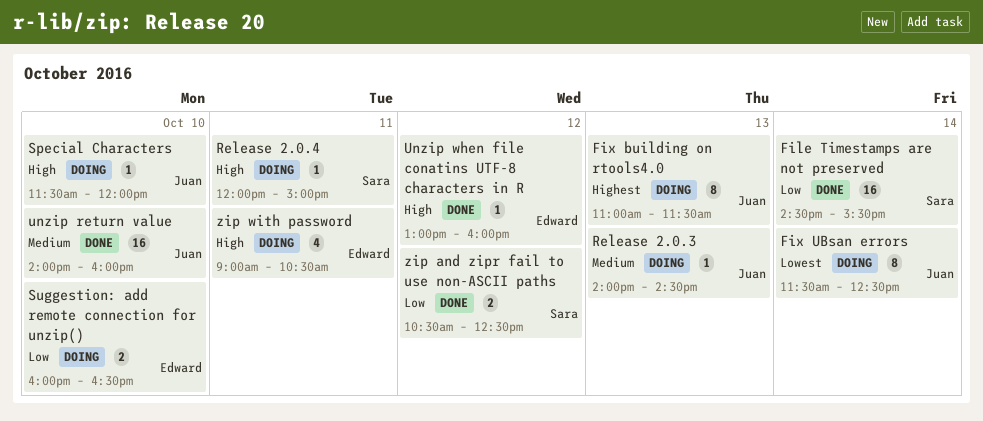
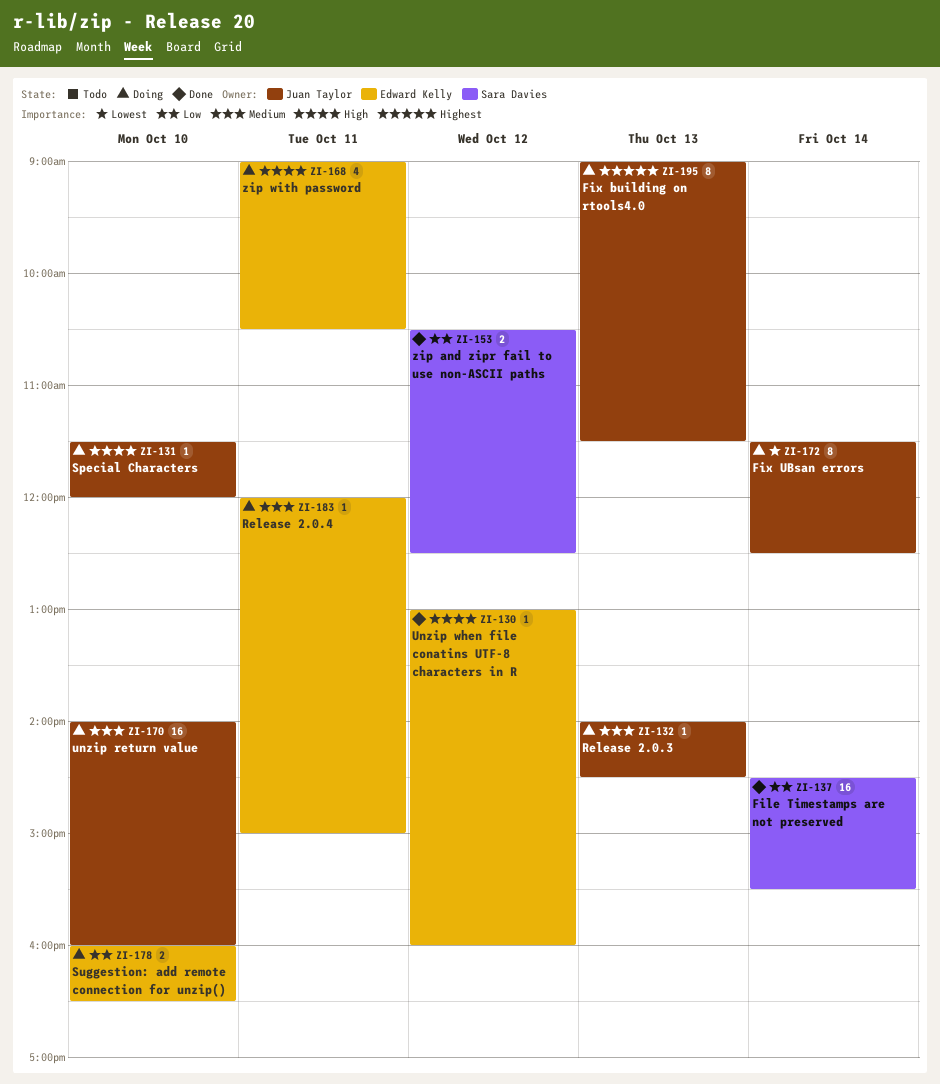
Fix building on rtools4.0, begins: 11:00 -> 09:00
Release 2.0.4, owner: Sara Davies -> Edward Kelly
Release 2.0.4, priority: High -> Medium
unzip return value, status: Done -> Doing

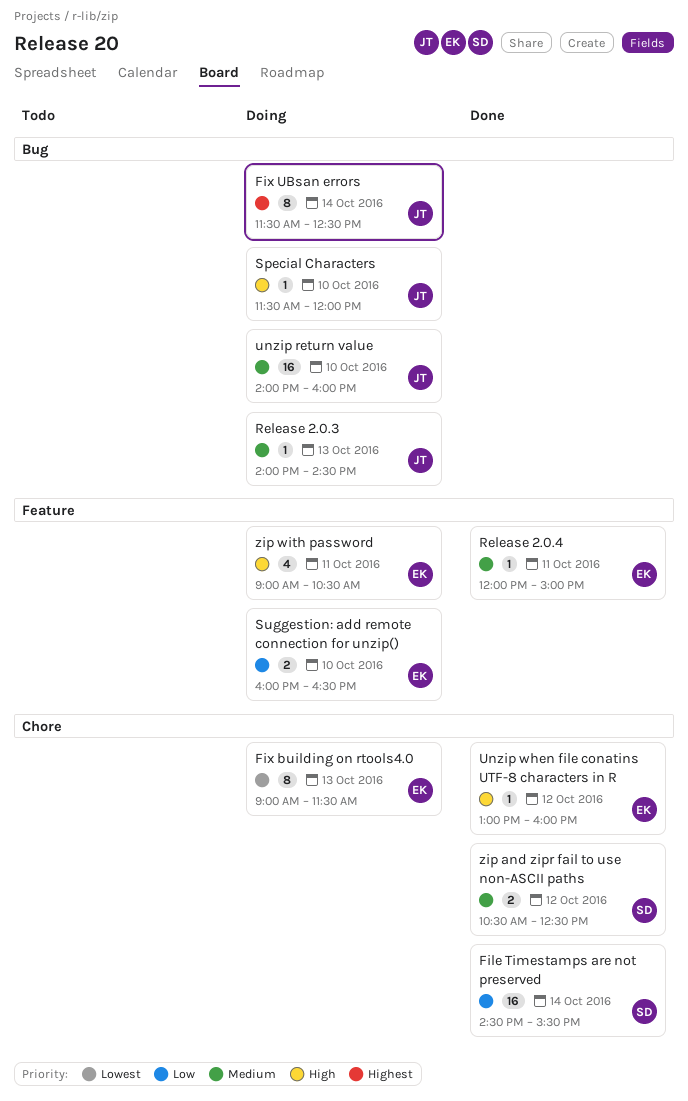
Fix building on rtools4.0, owner: Juan Taylor -> Edward Kelly
Fix building on rtools4.0, priority: Highest -> Lowest
Fix UBsan errors, priority: Lowest -> Highest
Release 2.0.4, status: Doing -> Done
zip and zipr fail to use non-ASCII paths, priority: Low -> Medium

